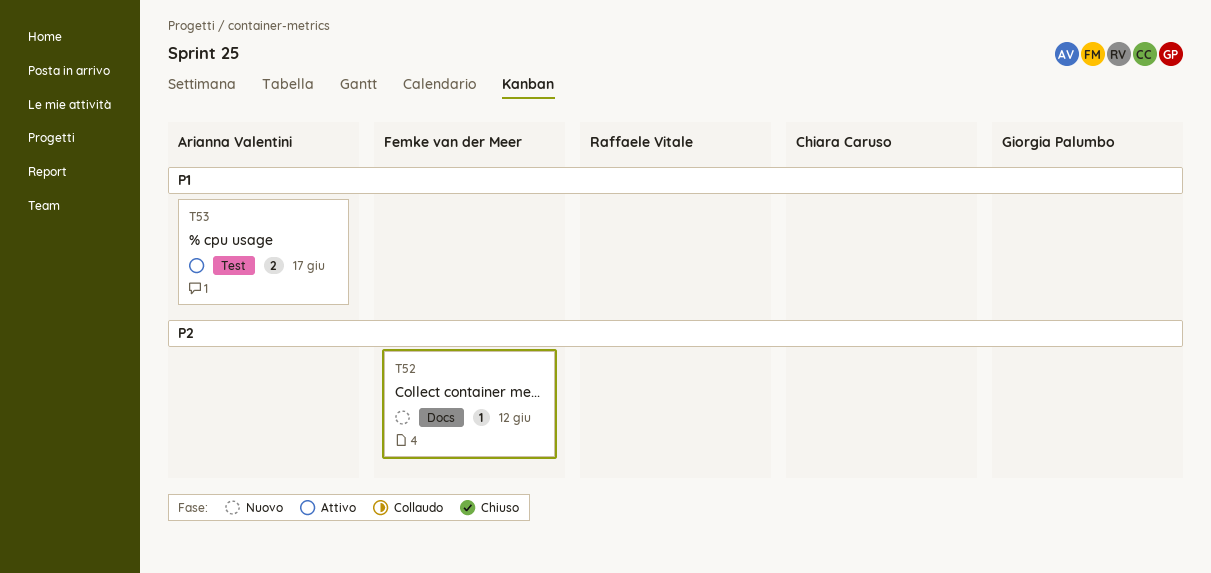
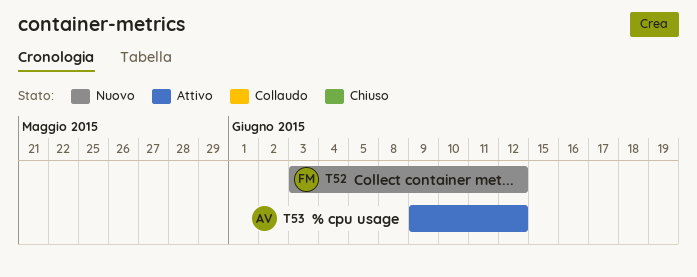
T53, due: Jun 17 -> Jun 12

